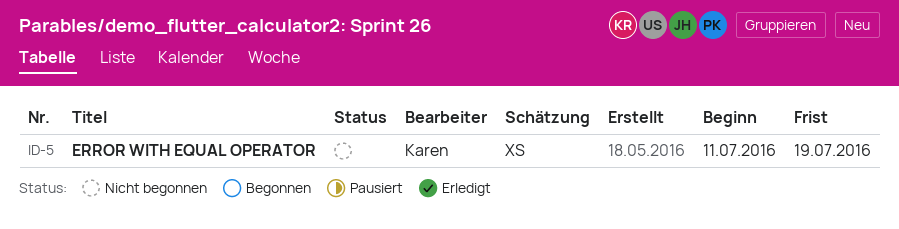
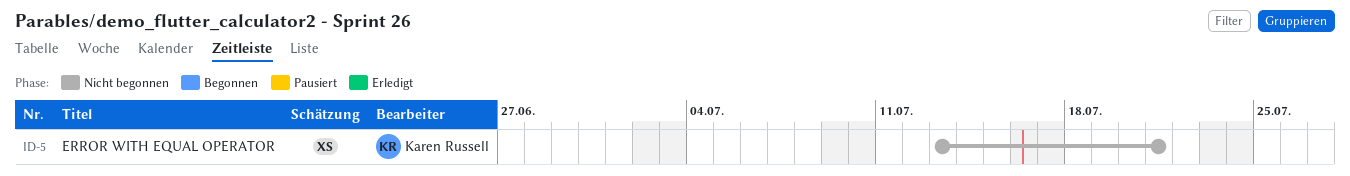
ID-5, start: Jul 11 -> Jul 13
ID-5, due: Jul 19 -> Jul 21

